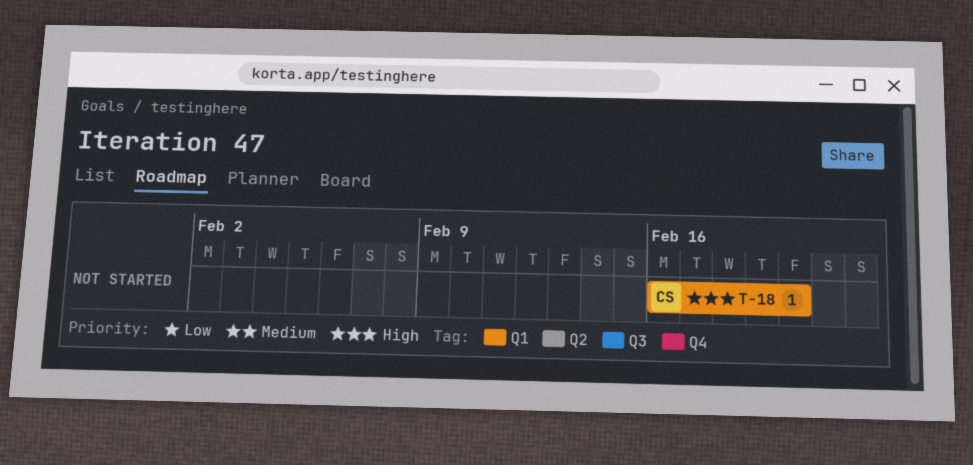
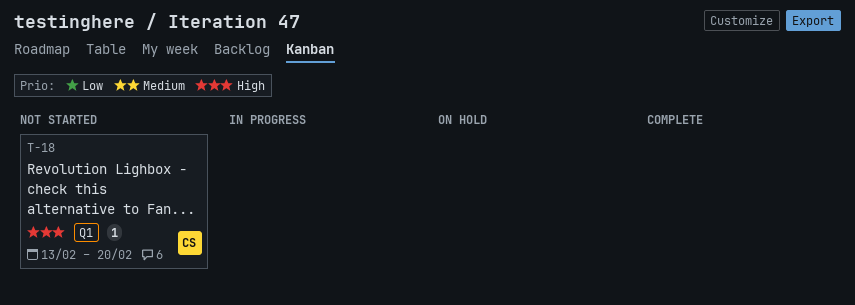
T-18, start: Feb 16 -> Feb 13

